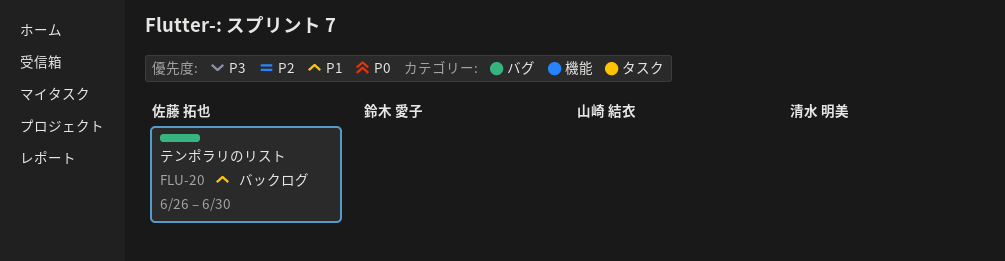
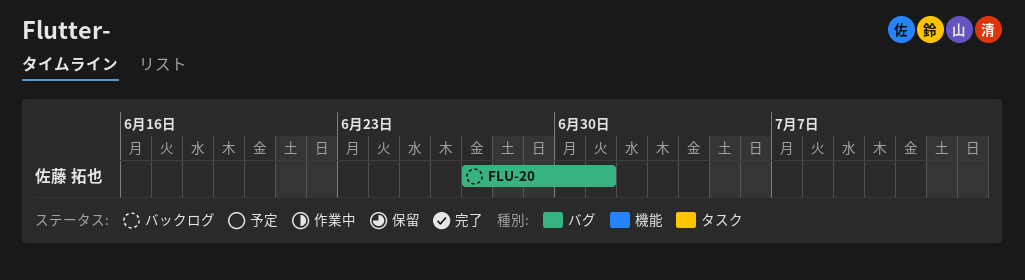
FLU-20, start: Jun 26 -> Jun 27
FLU-20, due: Jun 30 -> Jul 1

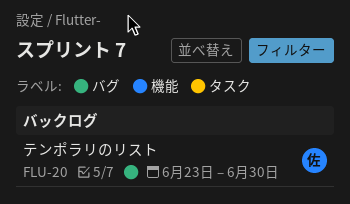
FLU-20, start: Jun 27 -> Jun 23
FLU-20, due: Jul 1 -> Jun 30

